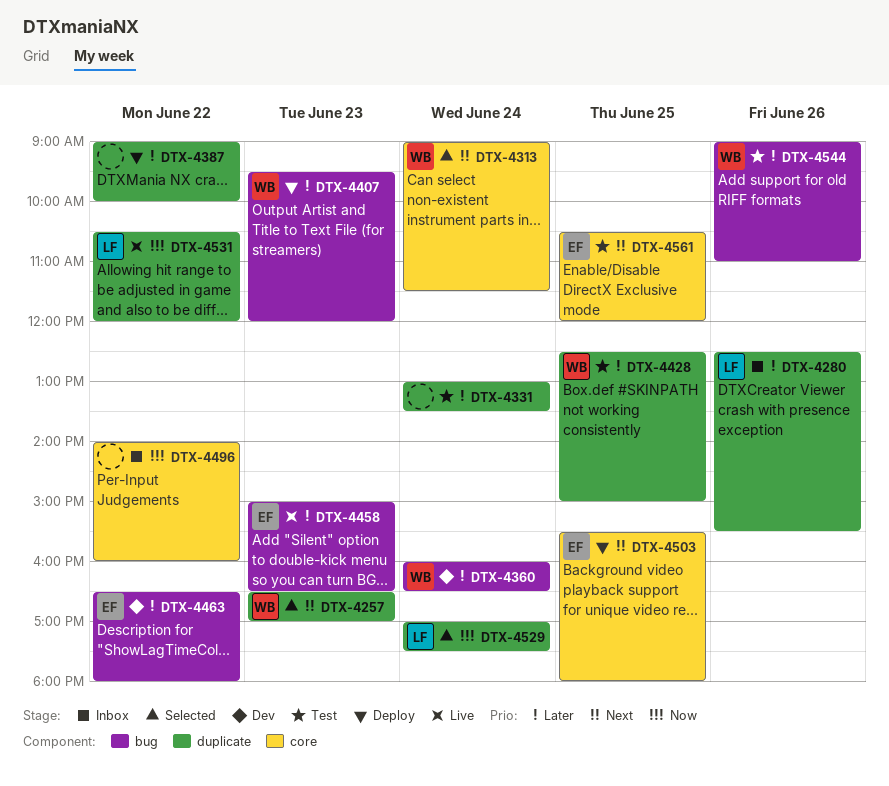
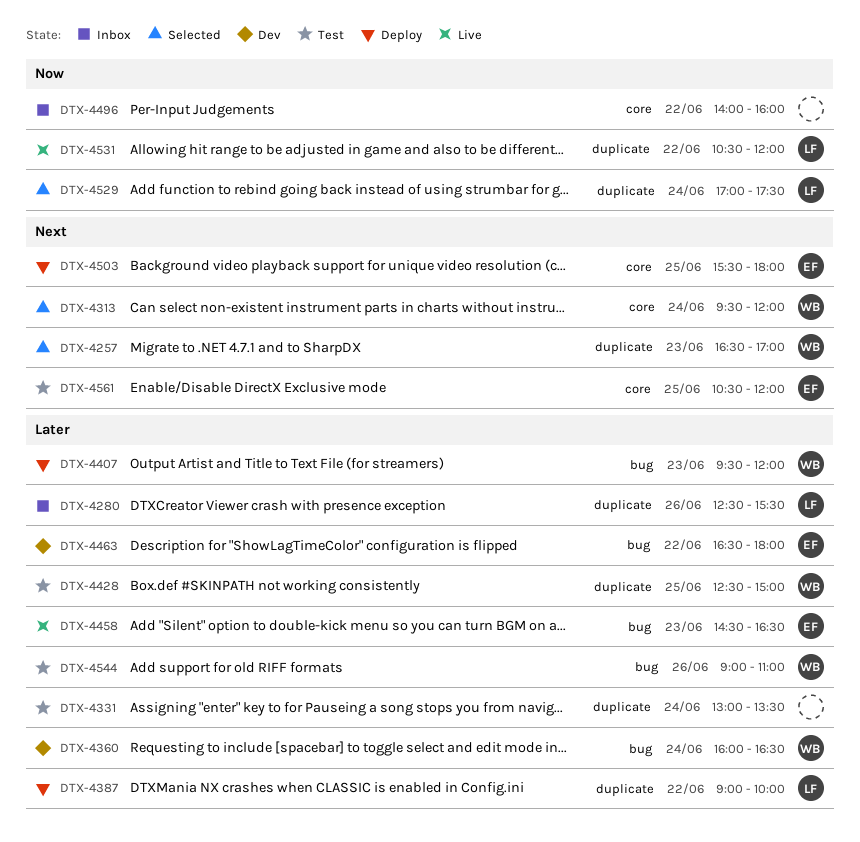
DTX-4313, begins: 09:00 -> 09:30
DTX-4313, ends: 11:30 -> 12:00
DTX-4387, owner: none -> LF
DTX-4458, begins: 15:00 -> 14:30

